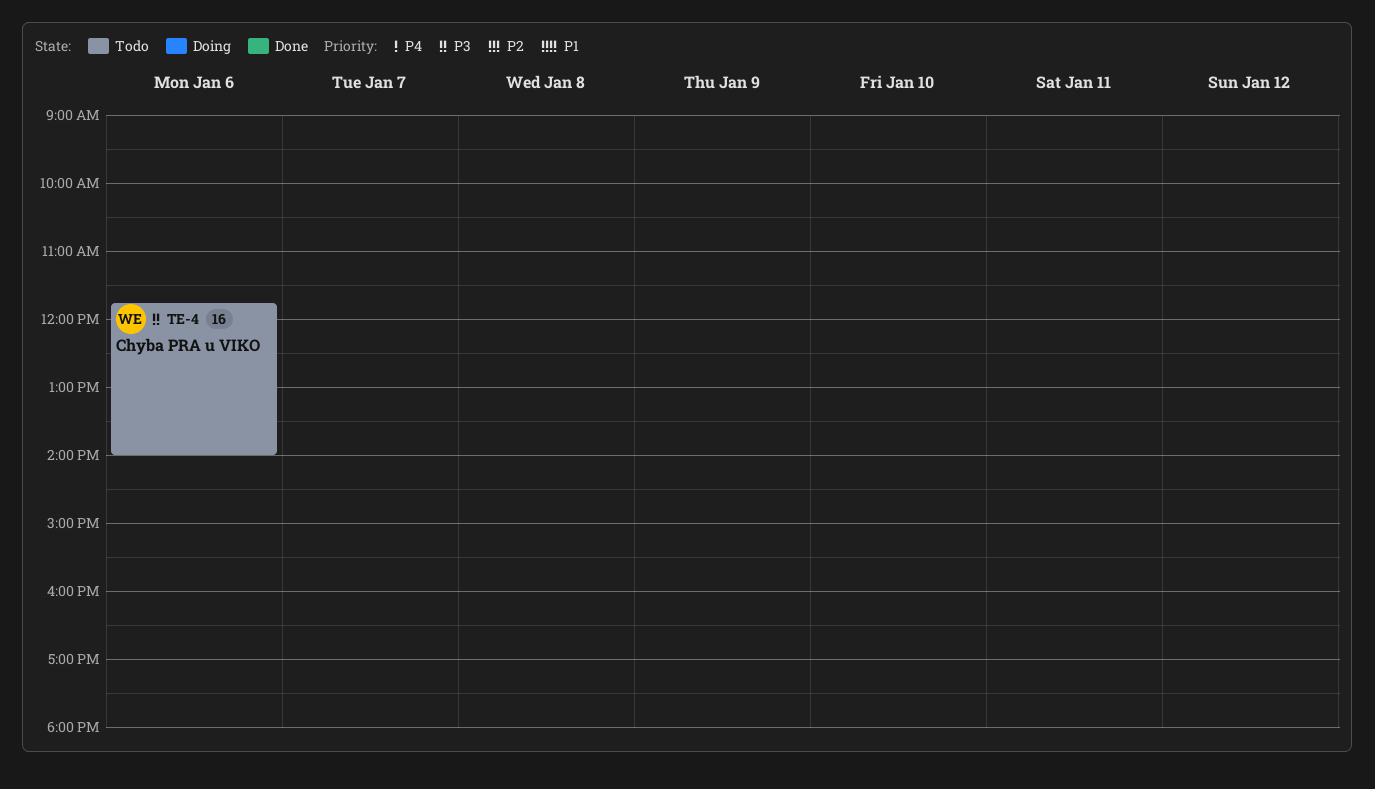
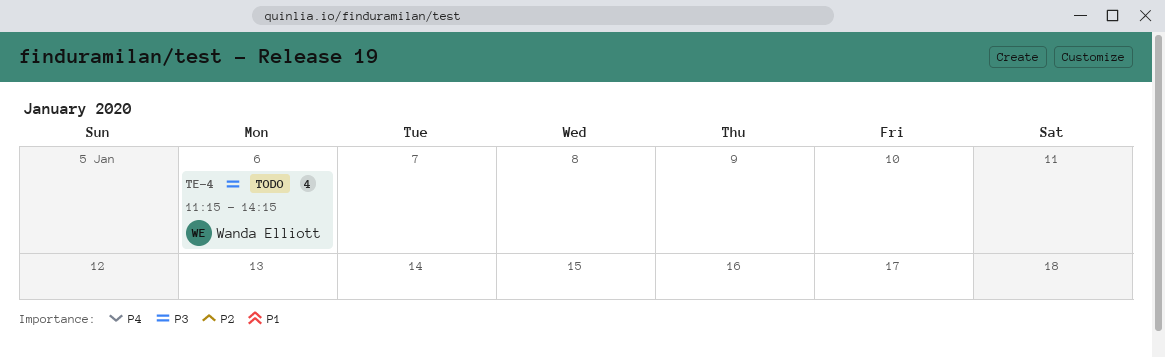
TE-4, estimate: 16 -> 4
TE-4, begins: 11:45 -> 11:15
TE-4, ends: 14:00 -> 14:15

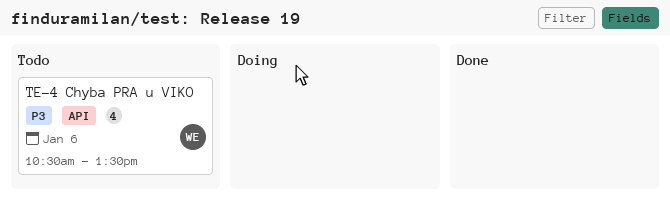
TE-4, begins: 11:15 -> 10:30
TE-4, ends: 14:15 -> 13:30

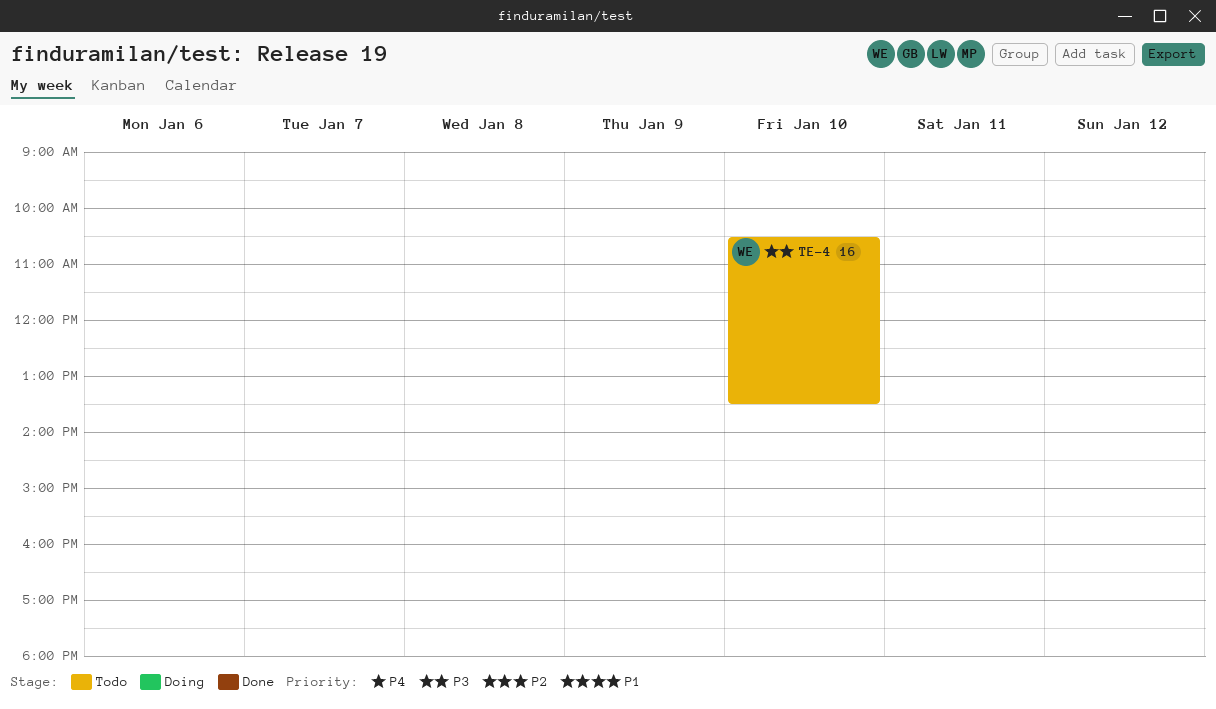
TE-4, estimate: 4 -> 16
TE-4, day: Jan 6 -> Jan 10

